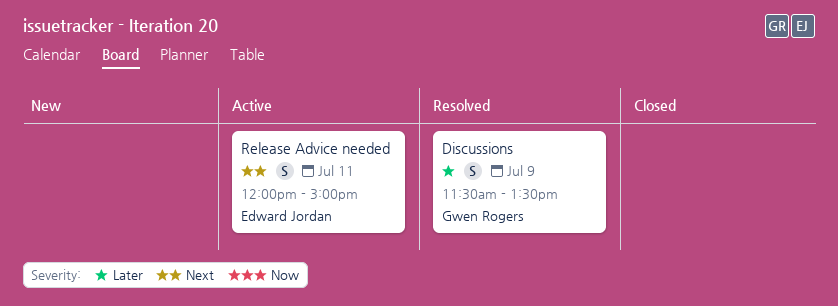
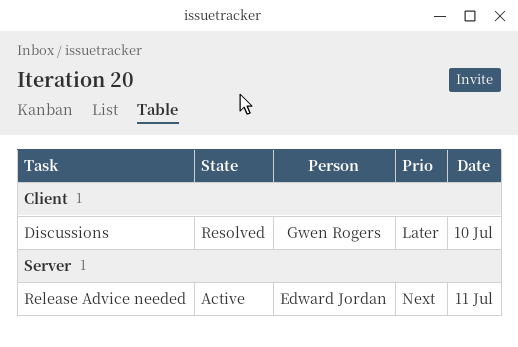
Discussions, day: Jul 9 -> Jul 10

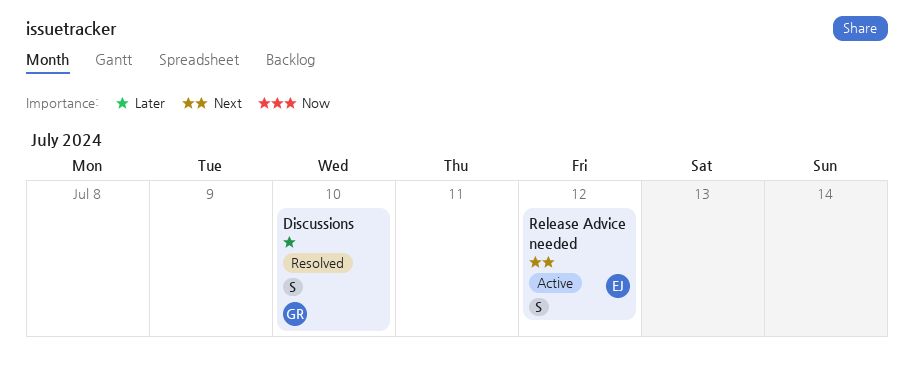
Release Advice needed, day: Jul 11 -> Jul 12

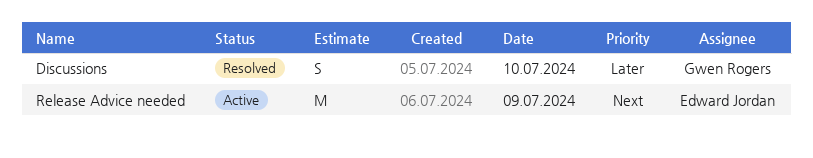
Release Advice needed, estimate: S -> M
Release Advice needed, day: Jul 12 -> Jul 9

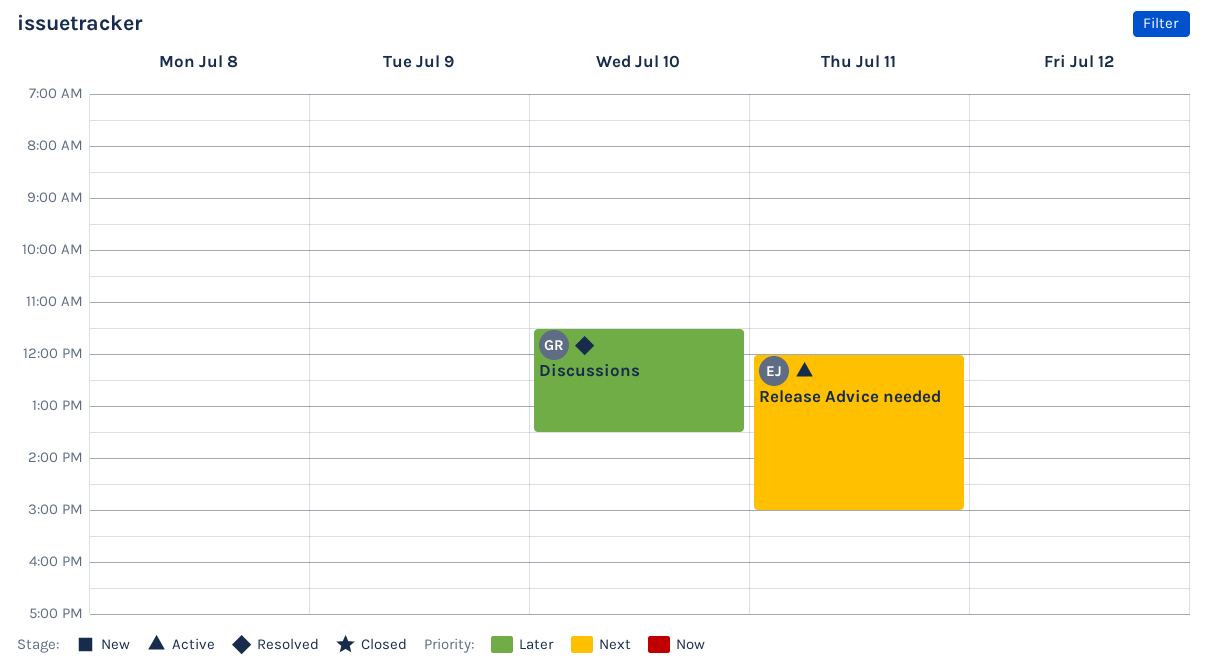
Release Advice needed, day: Jul 9 -> Jul 11

